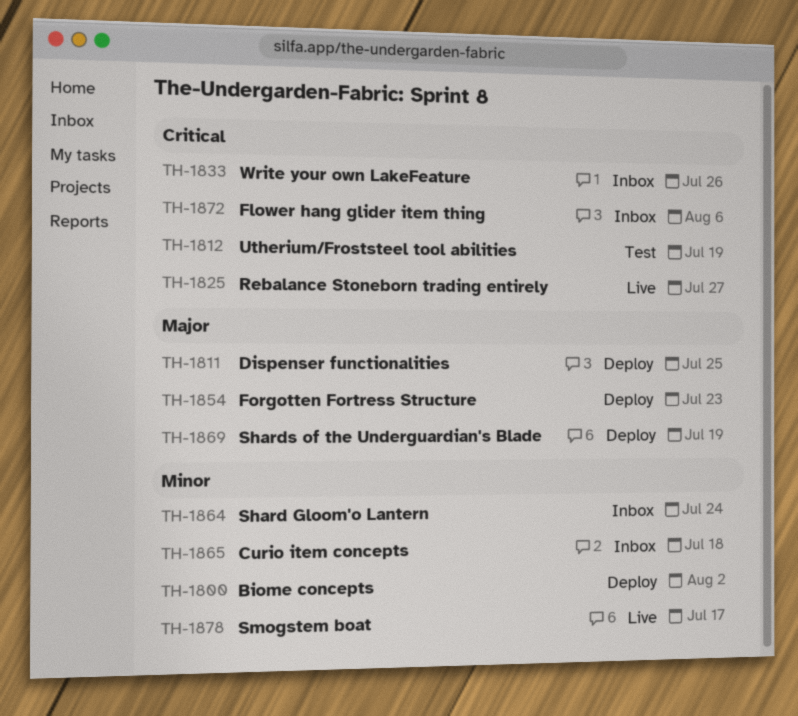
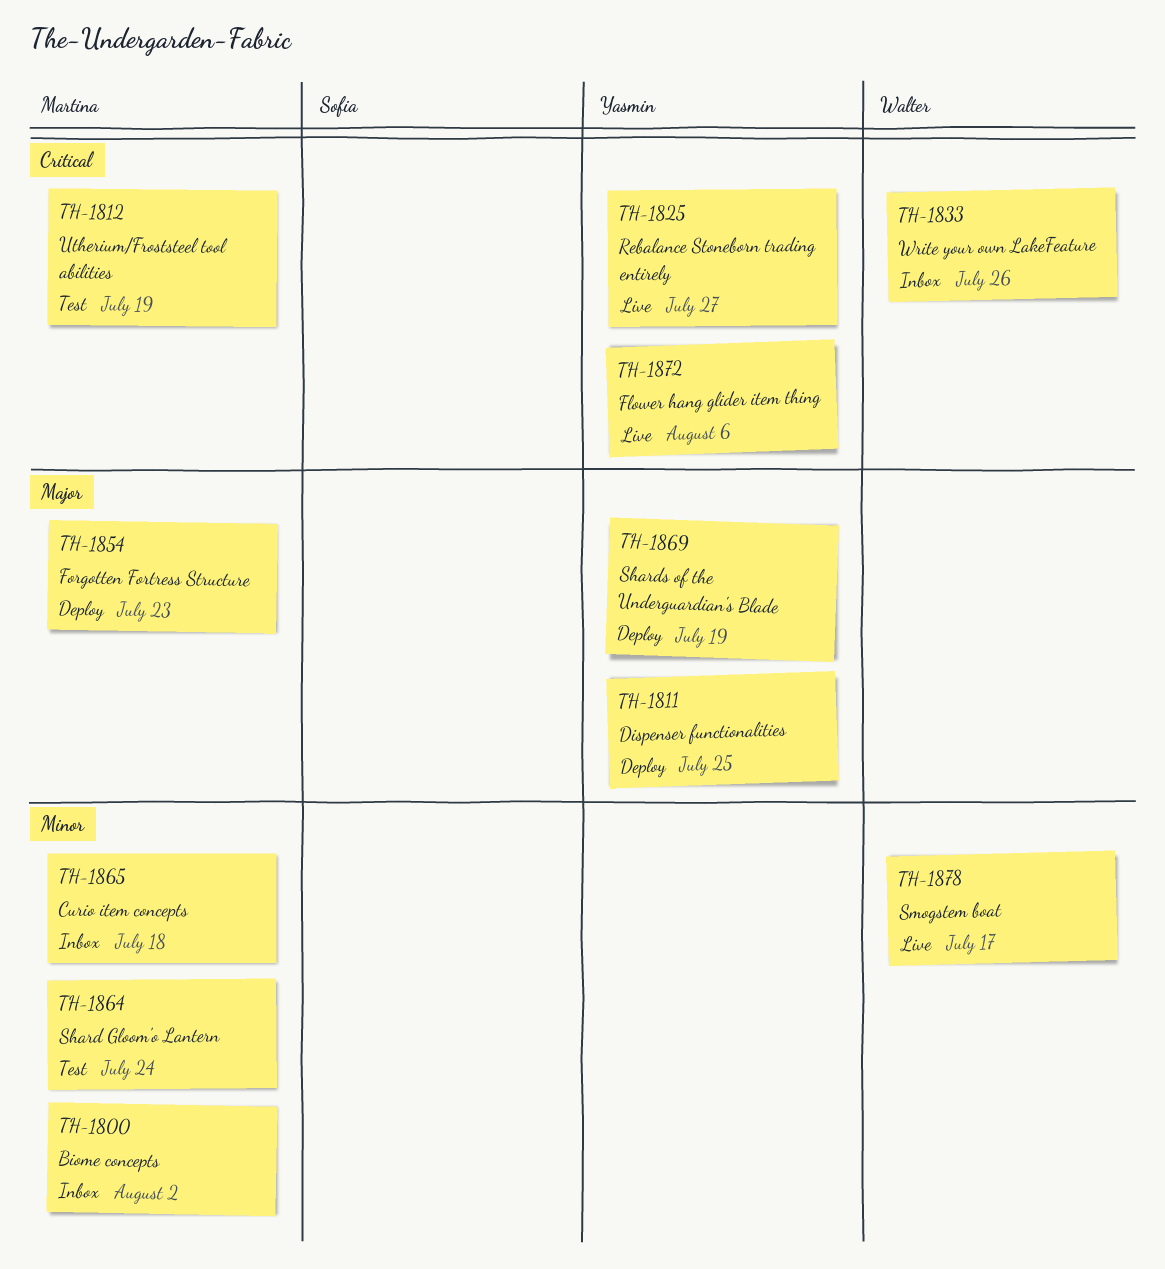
TH-1800, status: Deploy -> Inbox
TH-1864, status: Inbox -> Test
TH-1872, status: Inbox -> Live

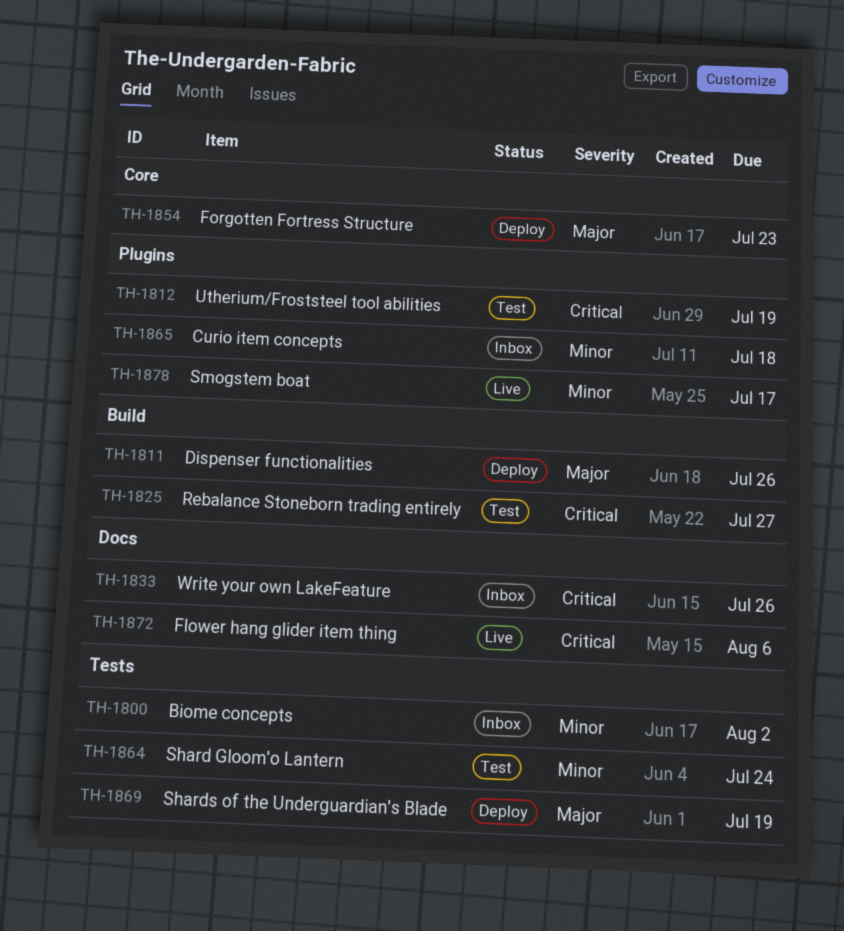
TH-1811, due: Jul 25 -> Jul 26
TH-1825, status: Live -> Test

